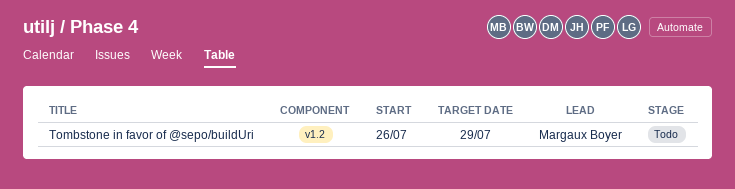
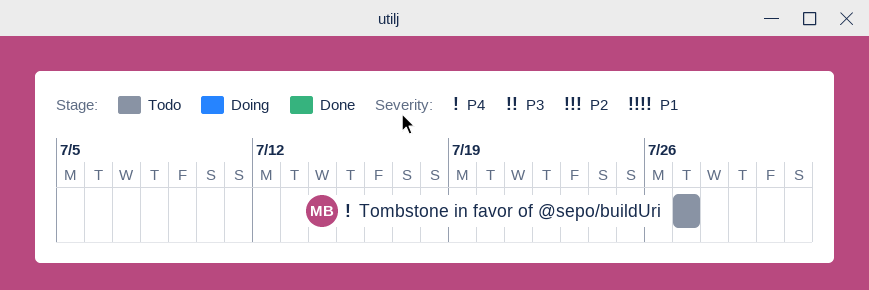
Tombstone in favor of @sepo/buildUri, start: Jul 26 -> Jul 27
Tombstone in favor of @sepo/buildUri, due: Jul 29 -> Jul 27

